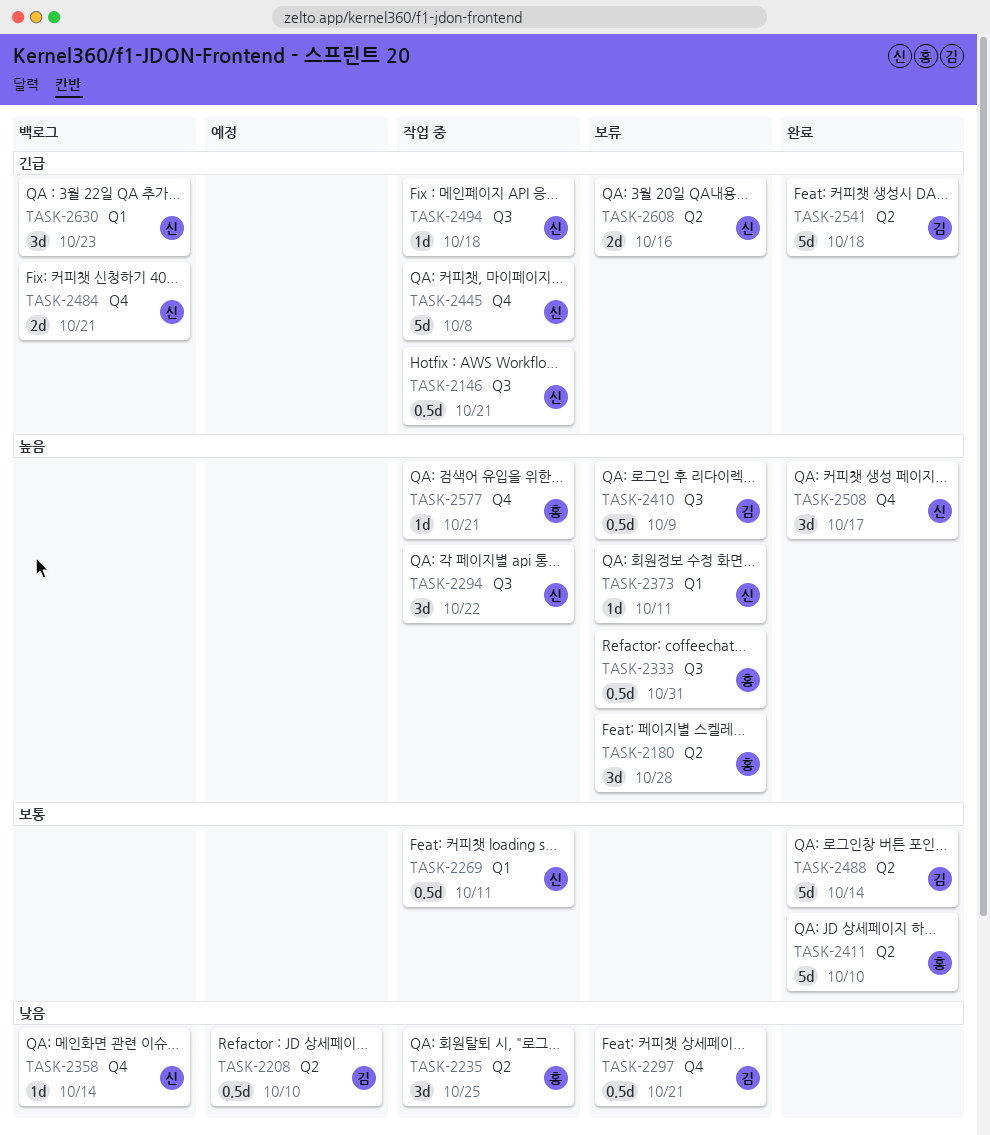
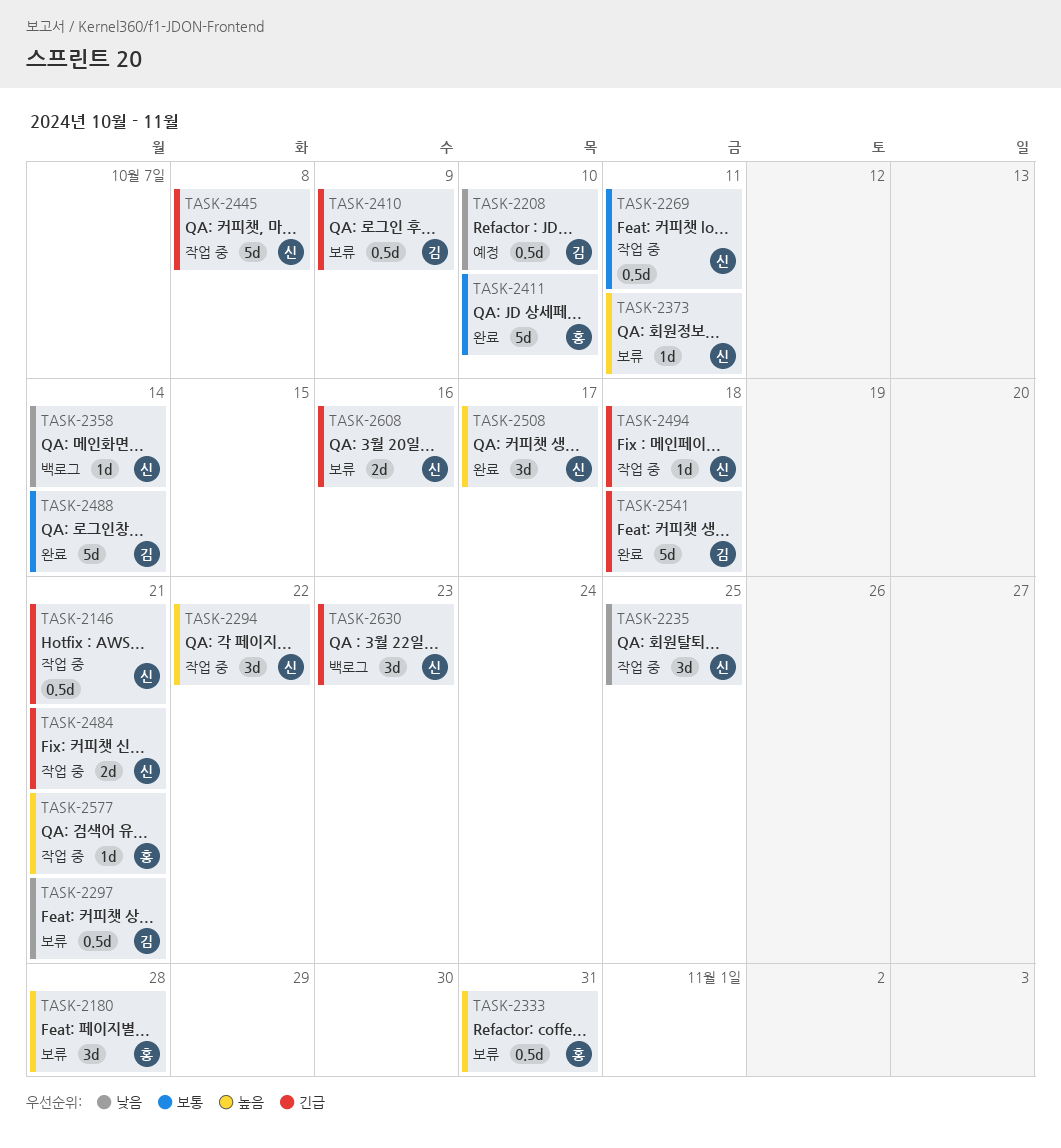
TASK-2235, owner: 홍 -> 신
TASK-2410, priority: 높음 -> 긴급
TASK-2484, status: 백로그 -> 작업 중

